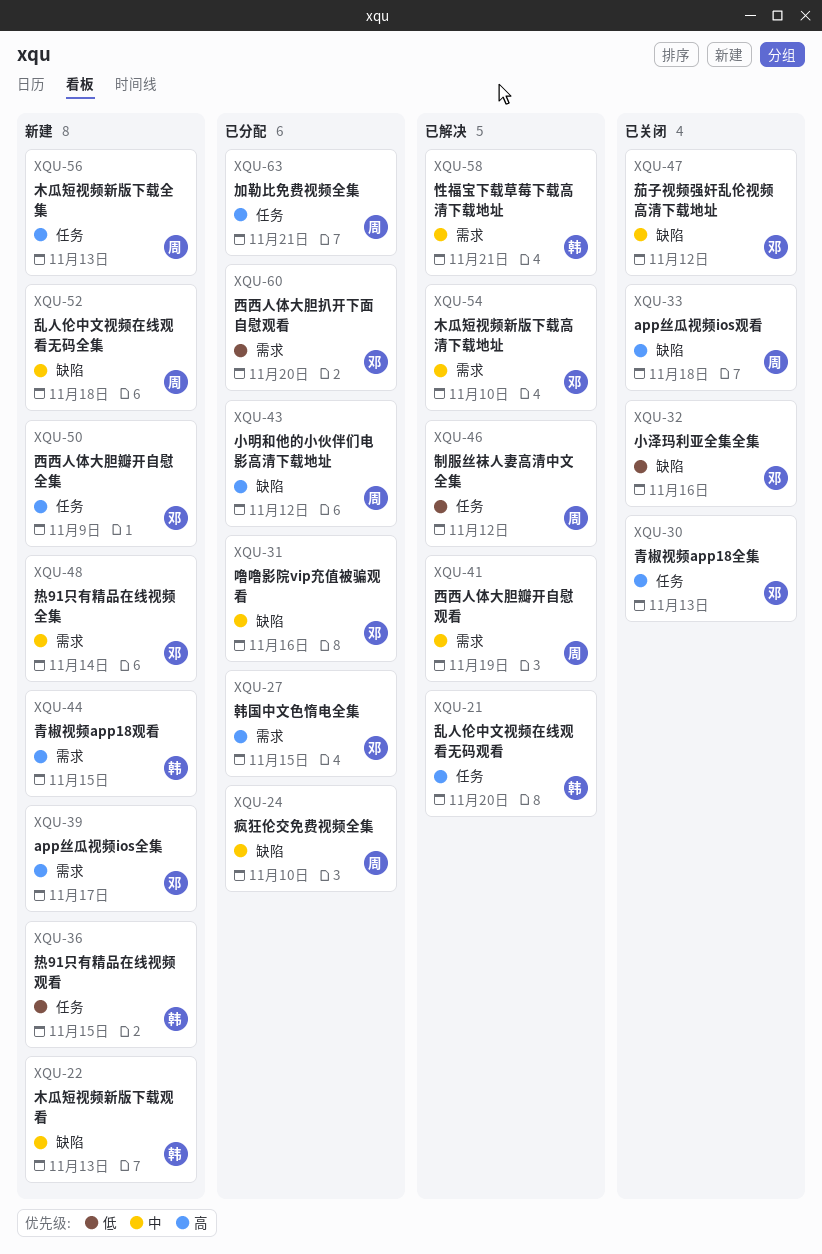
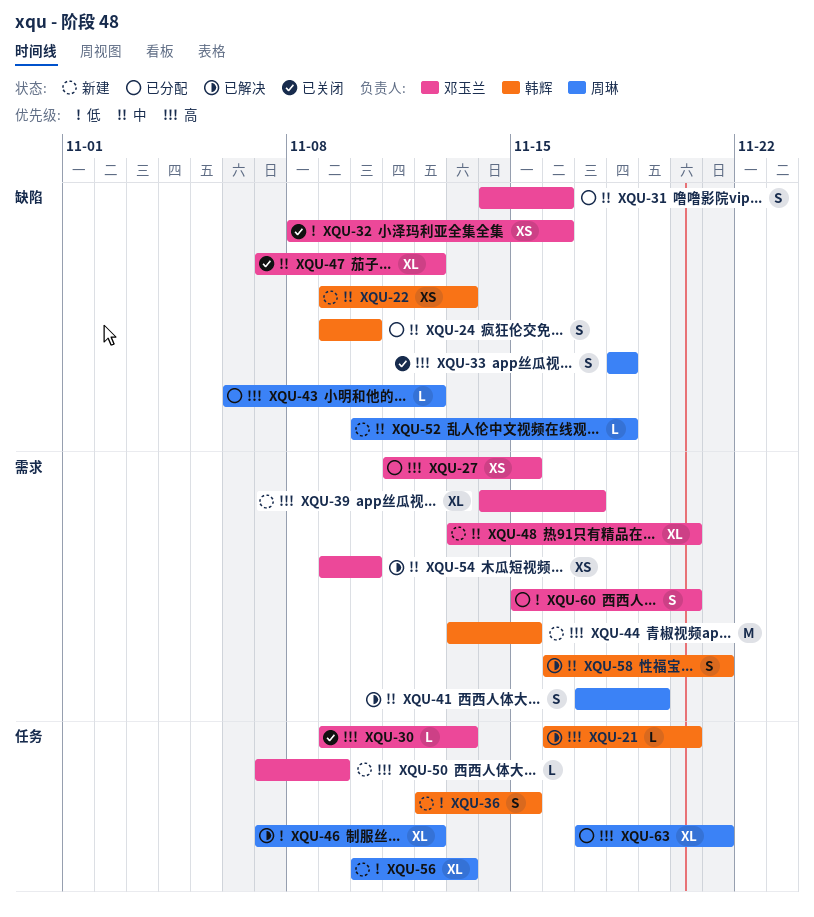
XQU-24, owner: 周琳 -> 韩辉
XQU-48, due: Nov 14 -> Nov 20
XQU-56, priority: 高 -> 低

